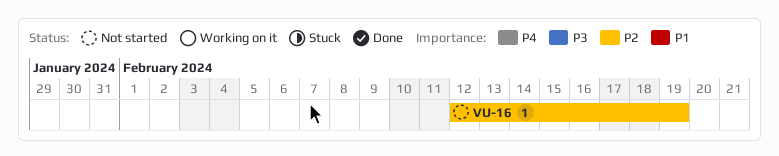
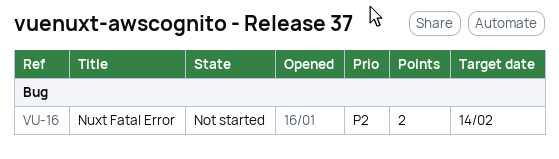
VU-16, estimate: 1 -> 2
VU-16, due: Feb 19 -> Feb 14

